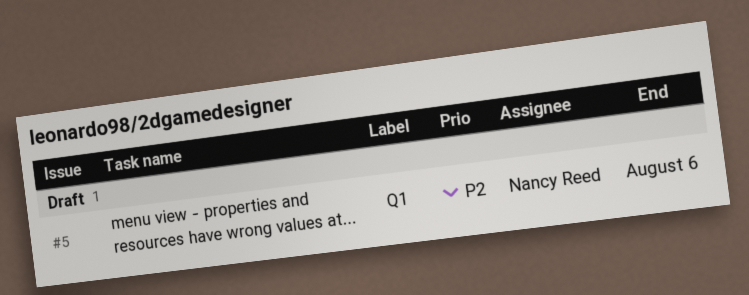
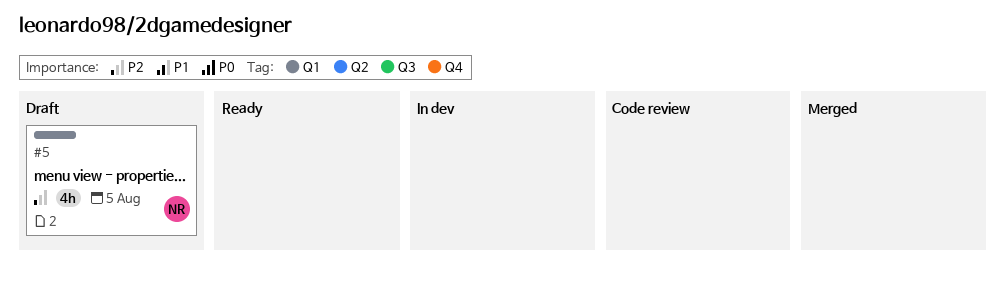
#5, due: Aug 6 -> Aug 5

